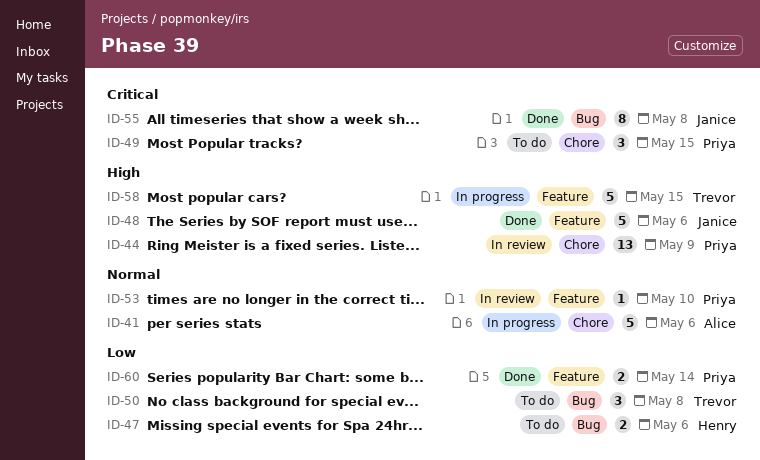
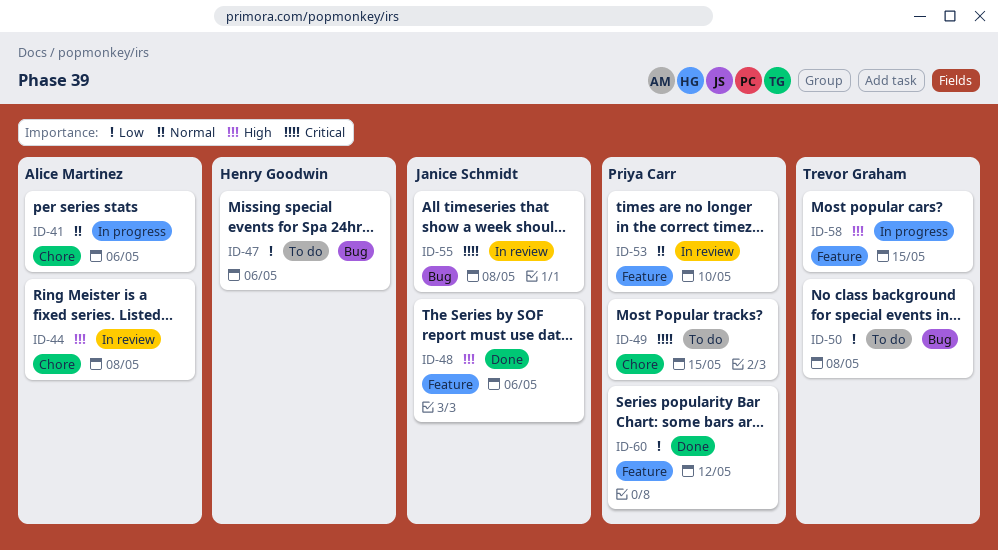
ID-44, owner: Priya Carr -> Alice Martinez
ID-44, due: May 9 -> May 8
ID-55, status: Done -> In review
ID-60, due: May 14 -> May 12

